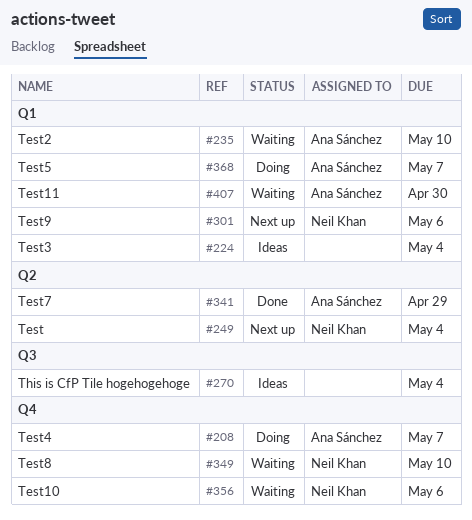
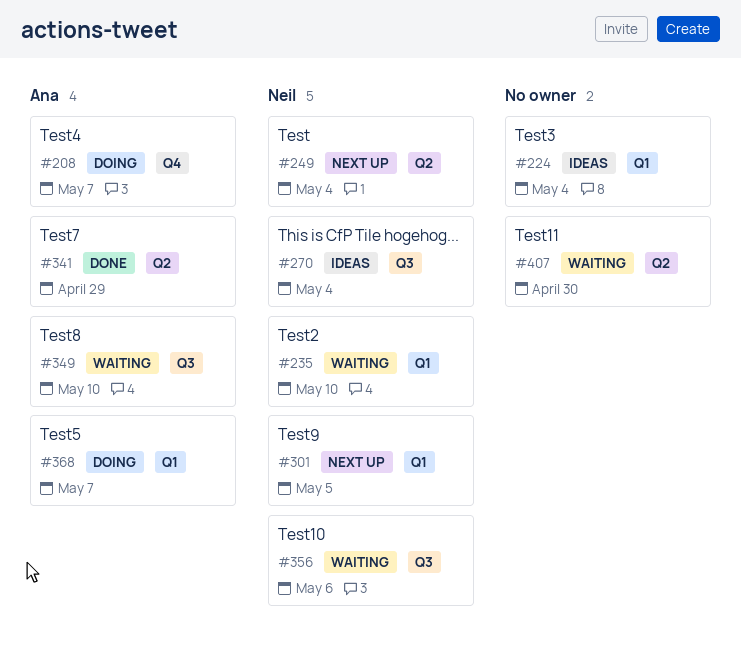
#235, owner: Ana Sánchez -> Neil Khan
#270, owner: none -> Neil Khan
#301, due: May 6 -> May 5
#349, owner: Neil Khan -> Ana Sánchez
#349, label: Q4 -> Q3
#356, label: Q4 -> Q3
#407, owner: Ana Sánchez -> none
#407, label: Q1 -> Q2

